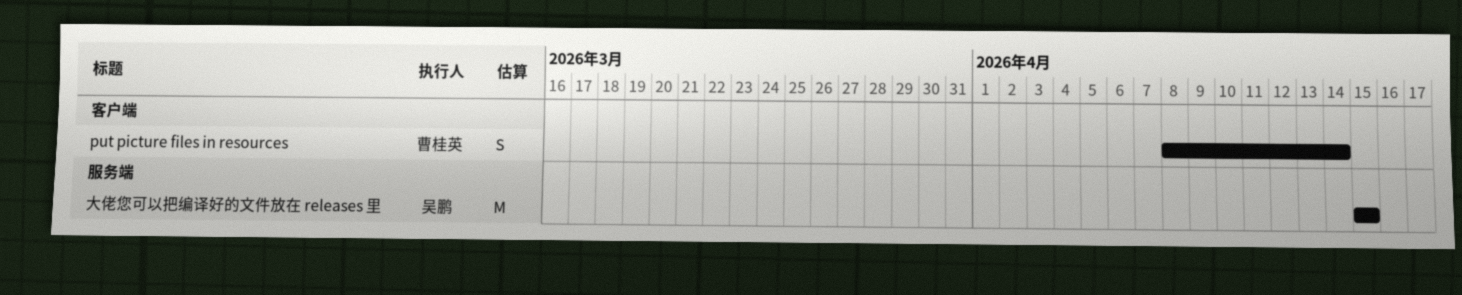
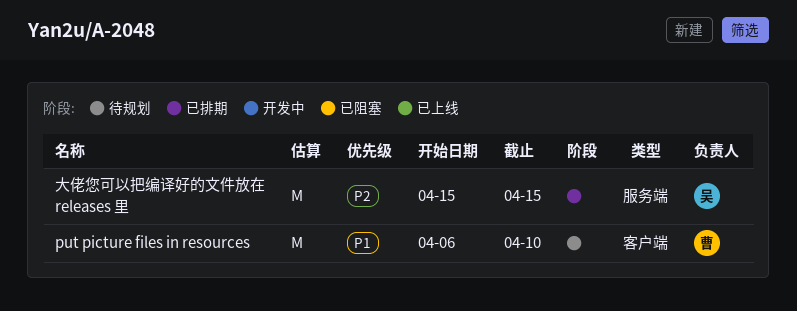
put picture files in resources, estimate: S -> M
put picture files in resources, start: Apr 8 -> Apr 6
put picture files in resources, due: Apr 14 -> Apr 10

